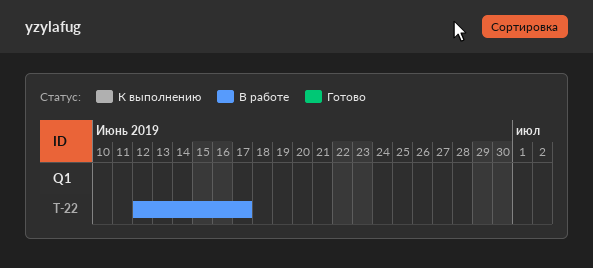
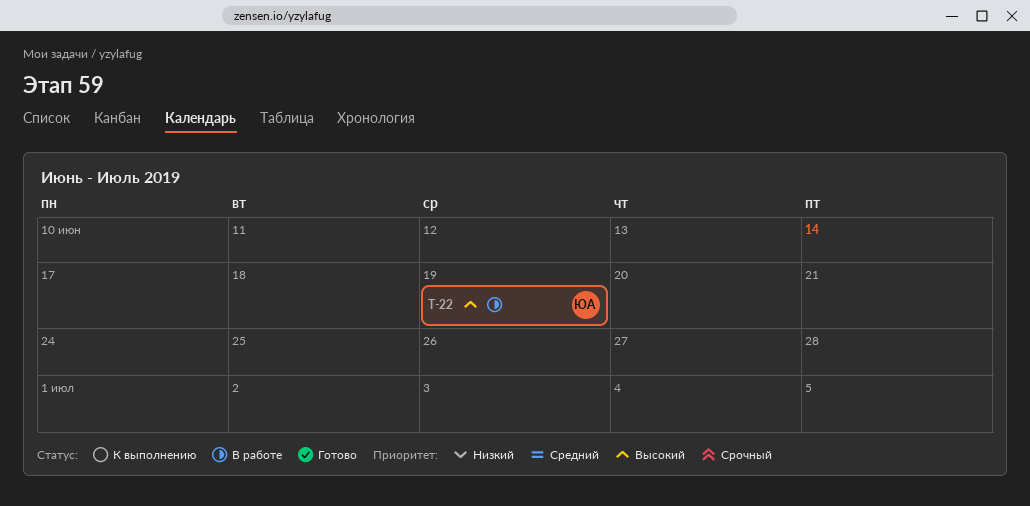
T-22, due: Jun 17 -> Jun 19

